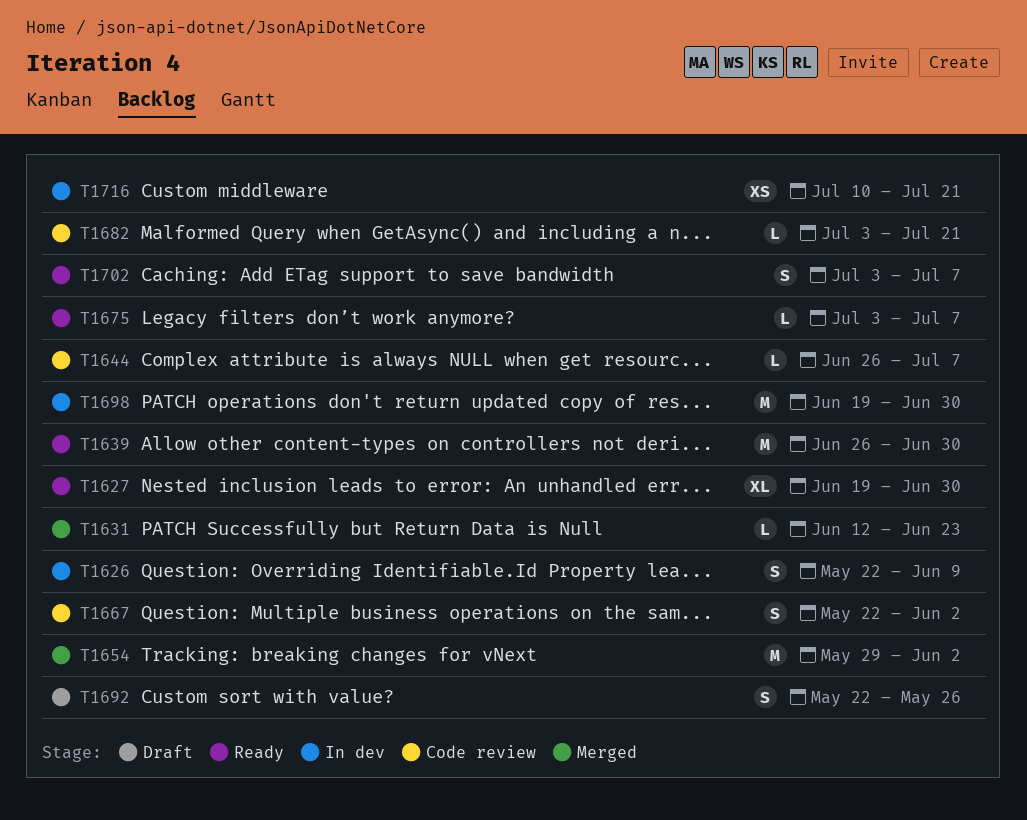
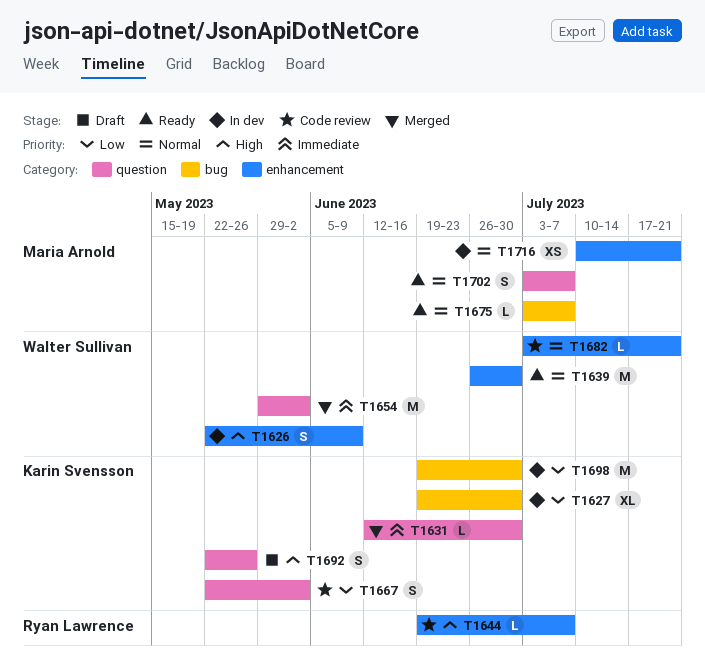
T1627, status: Ready -> In dev
T1631, due: Jun 23 -> Jun 30
T1644, start: Jun 26 -> Jun 19

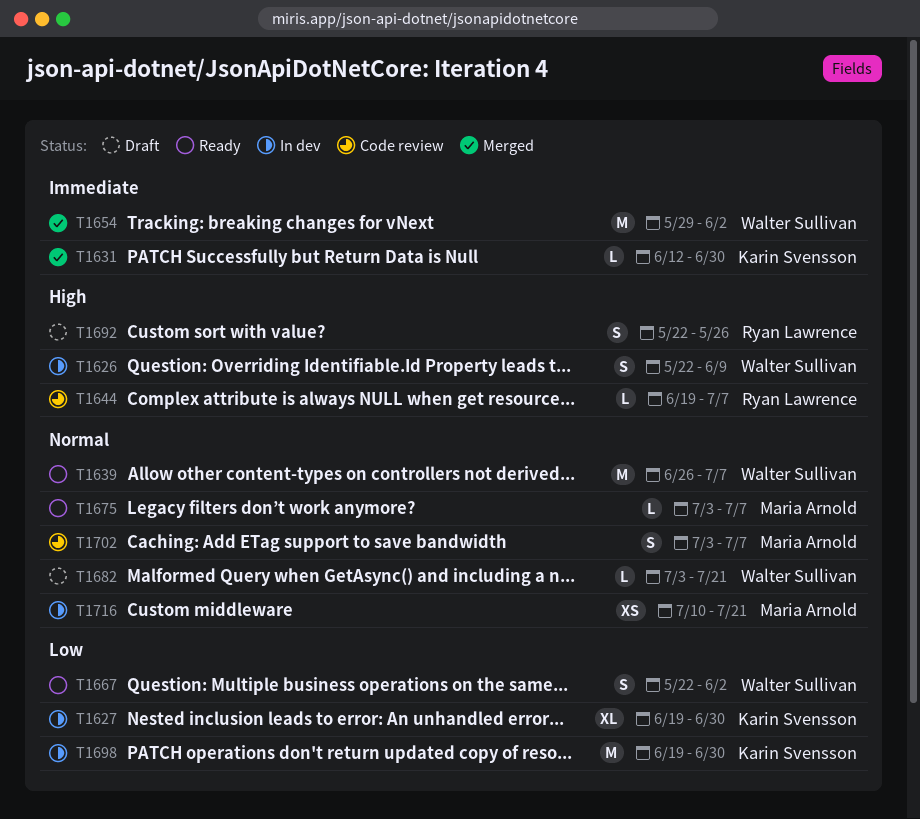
T1639, due: Jun 30 -> Jul 7
T1667, status: Code review -> Ready
T1667, owner: Karin Svensson -> Walter Sullivan
T1682, status: Code review -> Draft
T1692, owner: Karin Svensson -> Ryan Lawrence
T1702, status: Ready -> Code review

